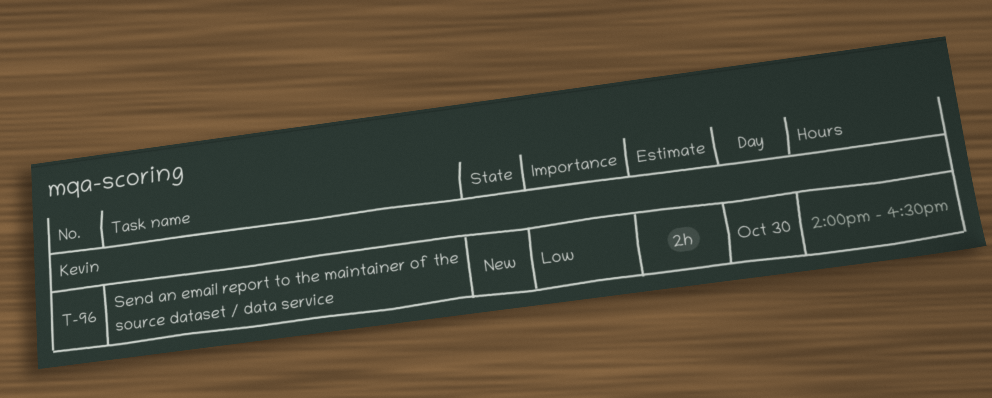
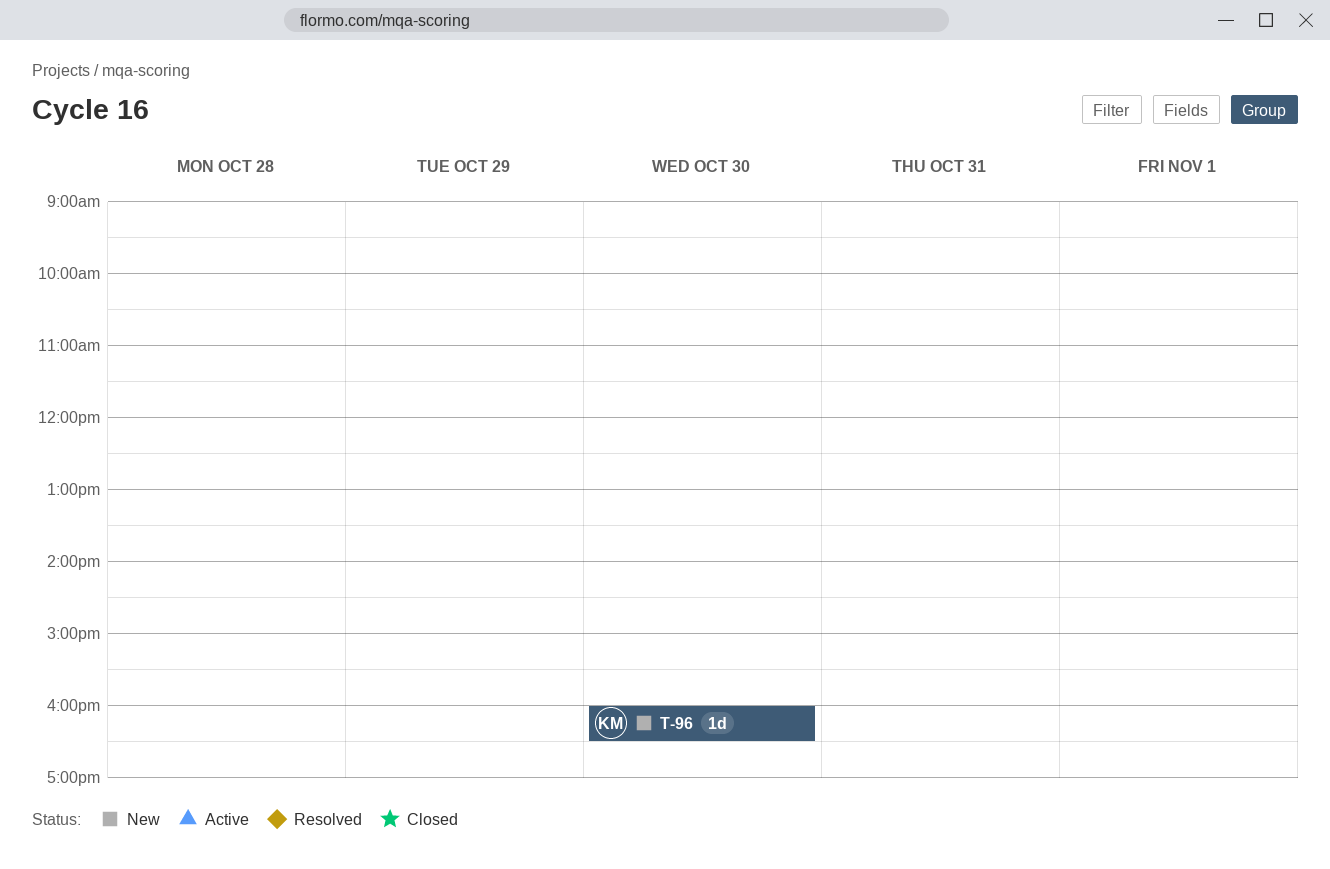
T-96, estimate: 2h -> 1d
T-96, begins: 14:00 -> 16:00

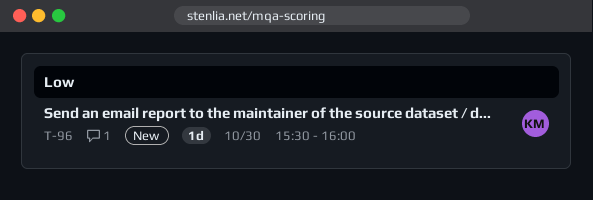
T-96, begins: 16:00 -> 15:30
T-96, ends: 16:30 -> 16:00

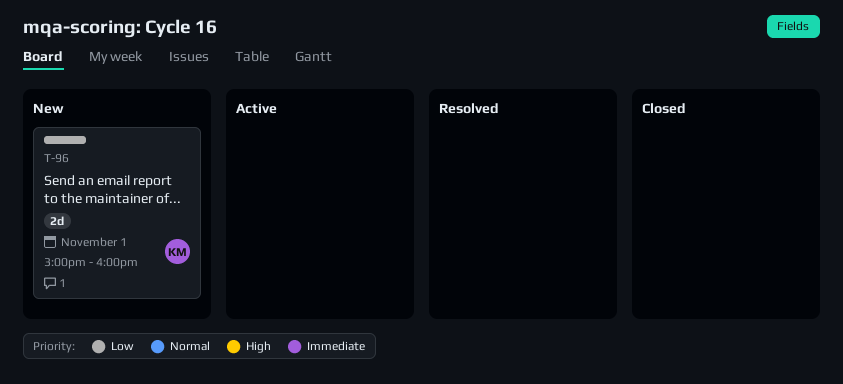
T-96, estimate: 1d -> 2d
T-96, day: Oct 30 -> Nov 1
T-96, begins: 15:30 -> 15:00

